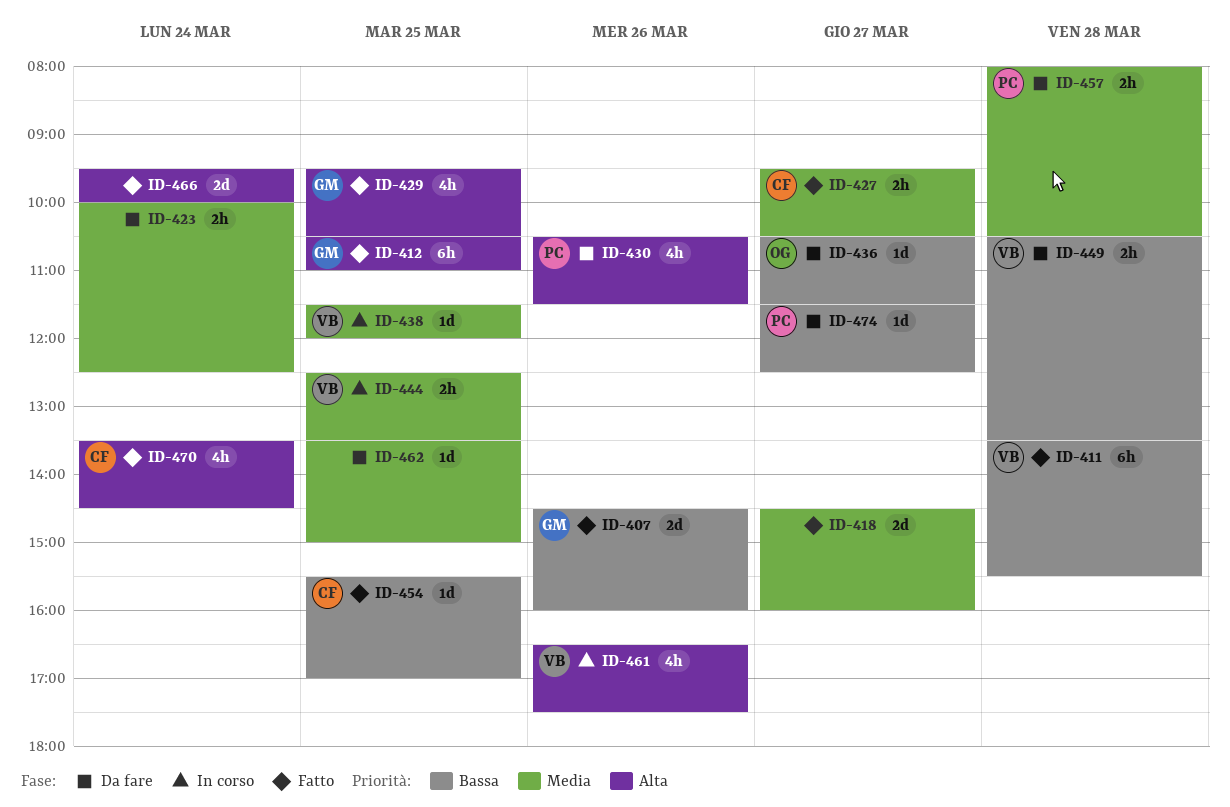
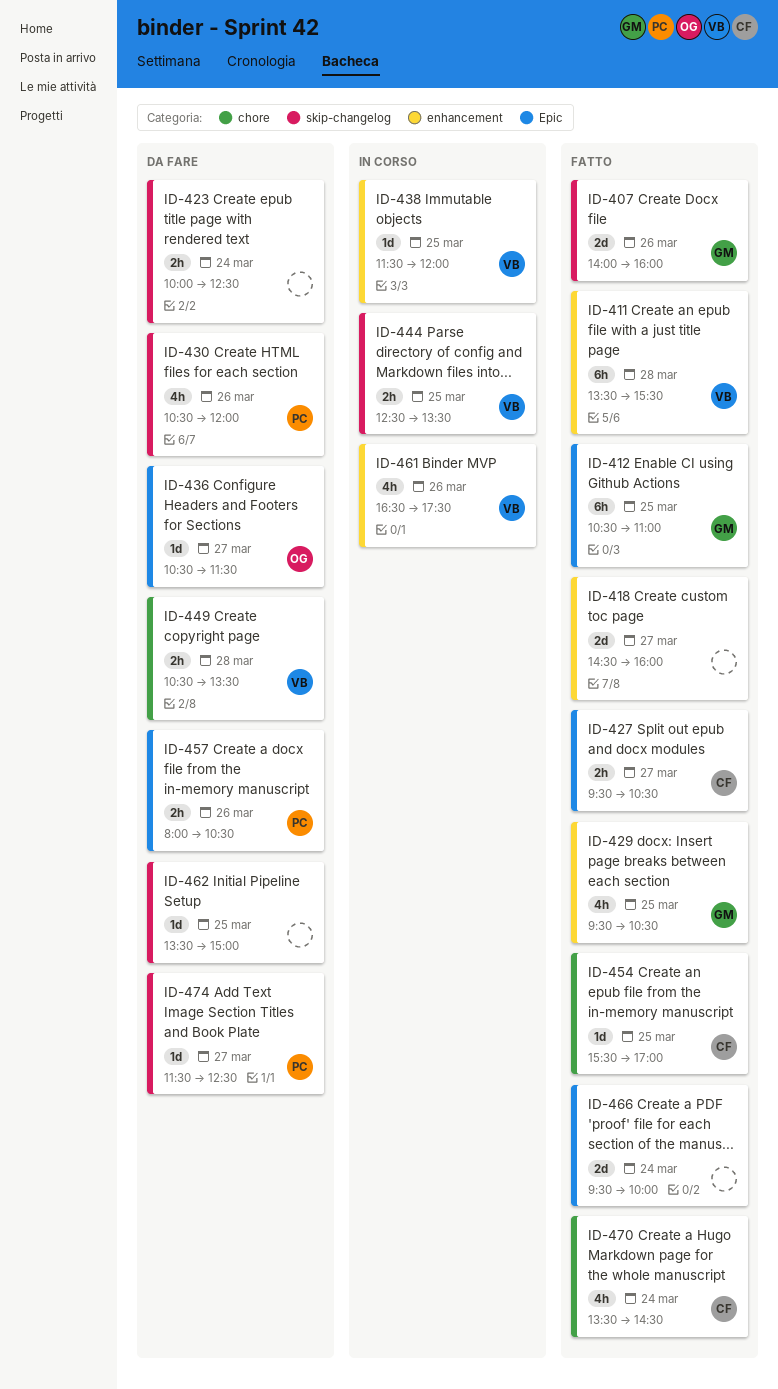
ID-407, begins: 14:30 -> 14:00
ID-430, ends: 11:30 -> 12:00
ID-457, day: Mar 28 -> Mar 26

